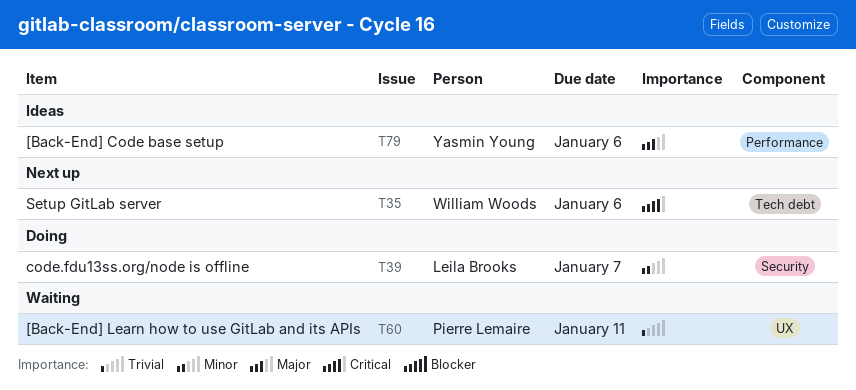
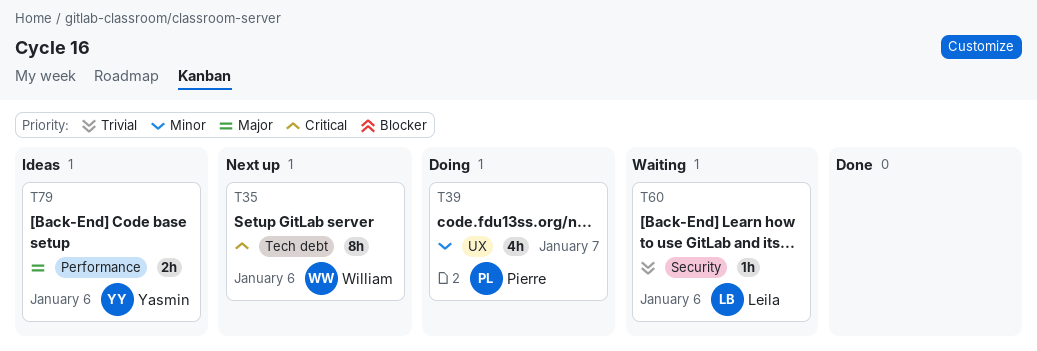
T39, owner: Leila Brooks -> Pierre Lemaire
T39, label: Security -> UX
T60, owner: Pierre Lemaire -> Leila Brooks
T60, label: UX -> Security
T60, due: Jan 11 -> Jan 6

